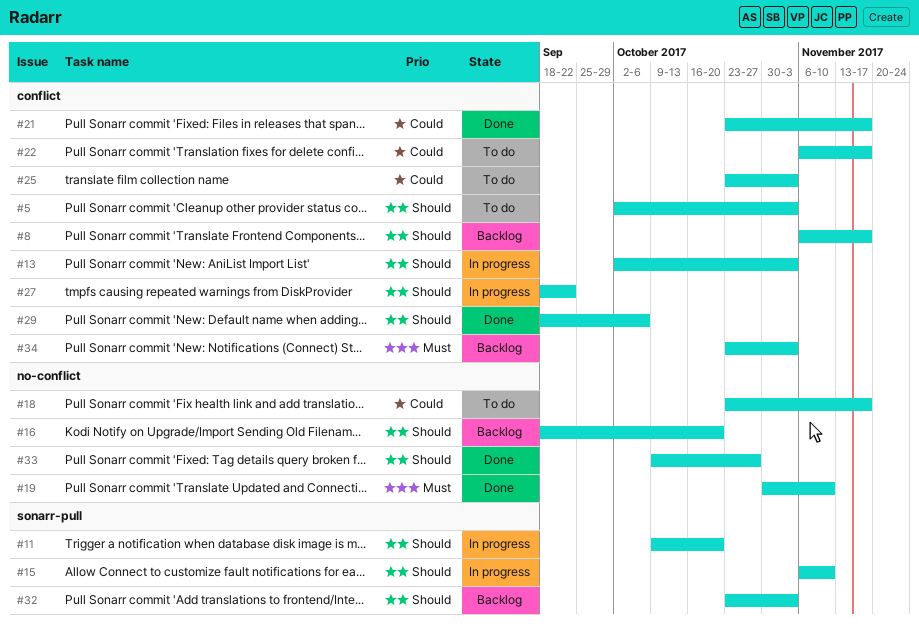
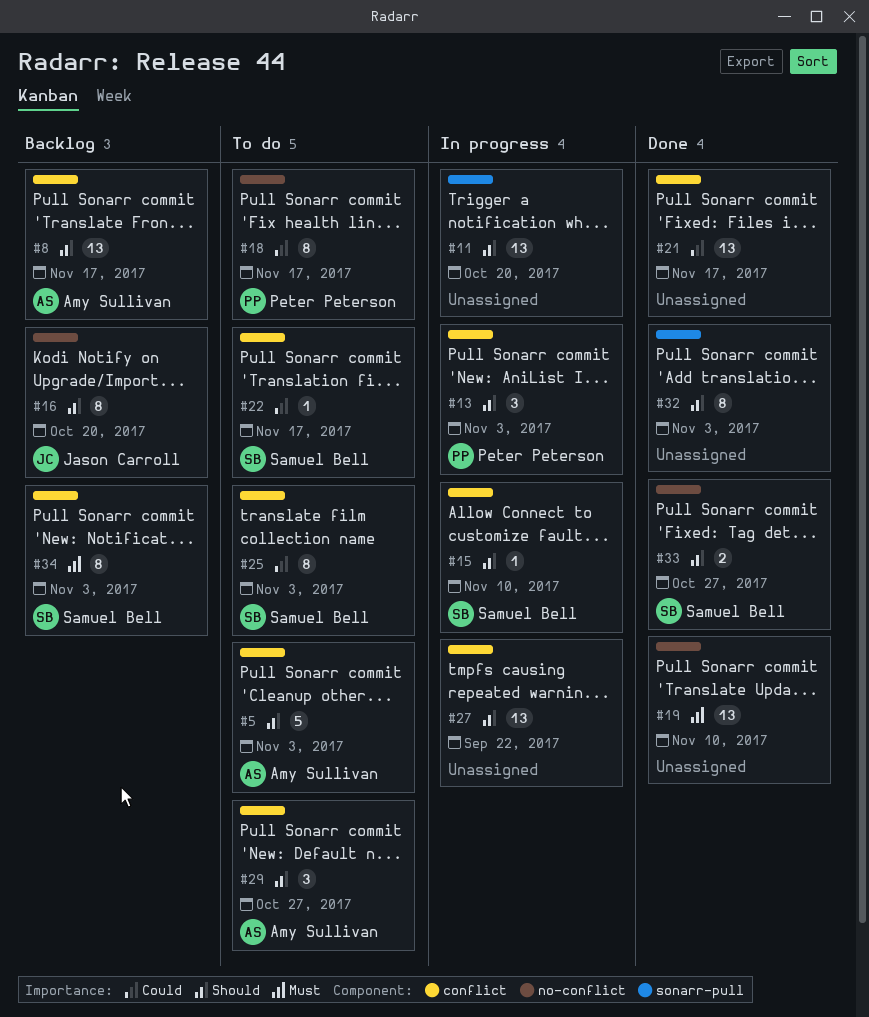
#15, label: sonarr-pull -> conflict
#29, status: Done -> To do
#29, due: Oct 6 -> Oct 27
#32, status: Backlog -> Done

